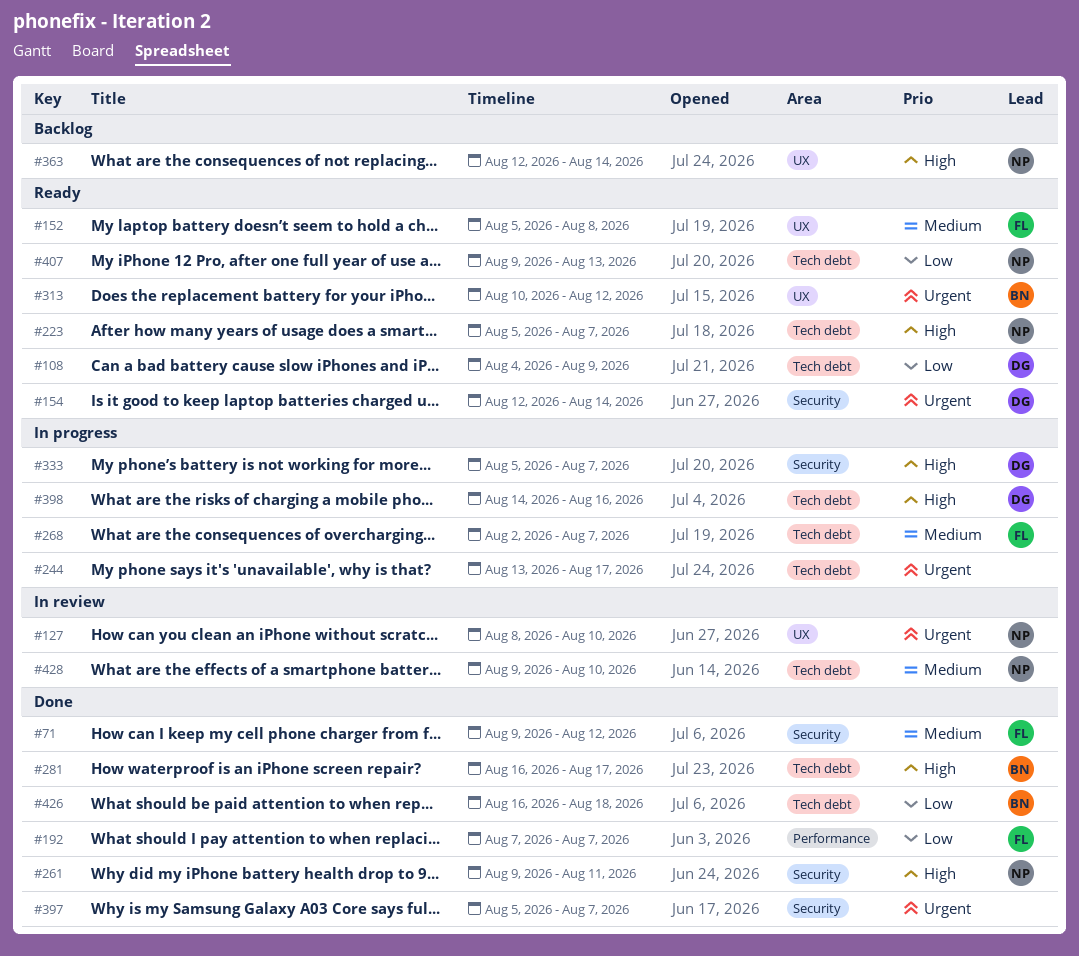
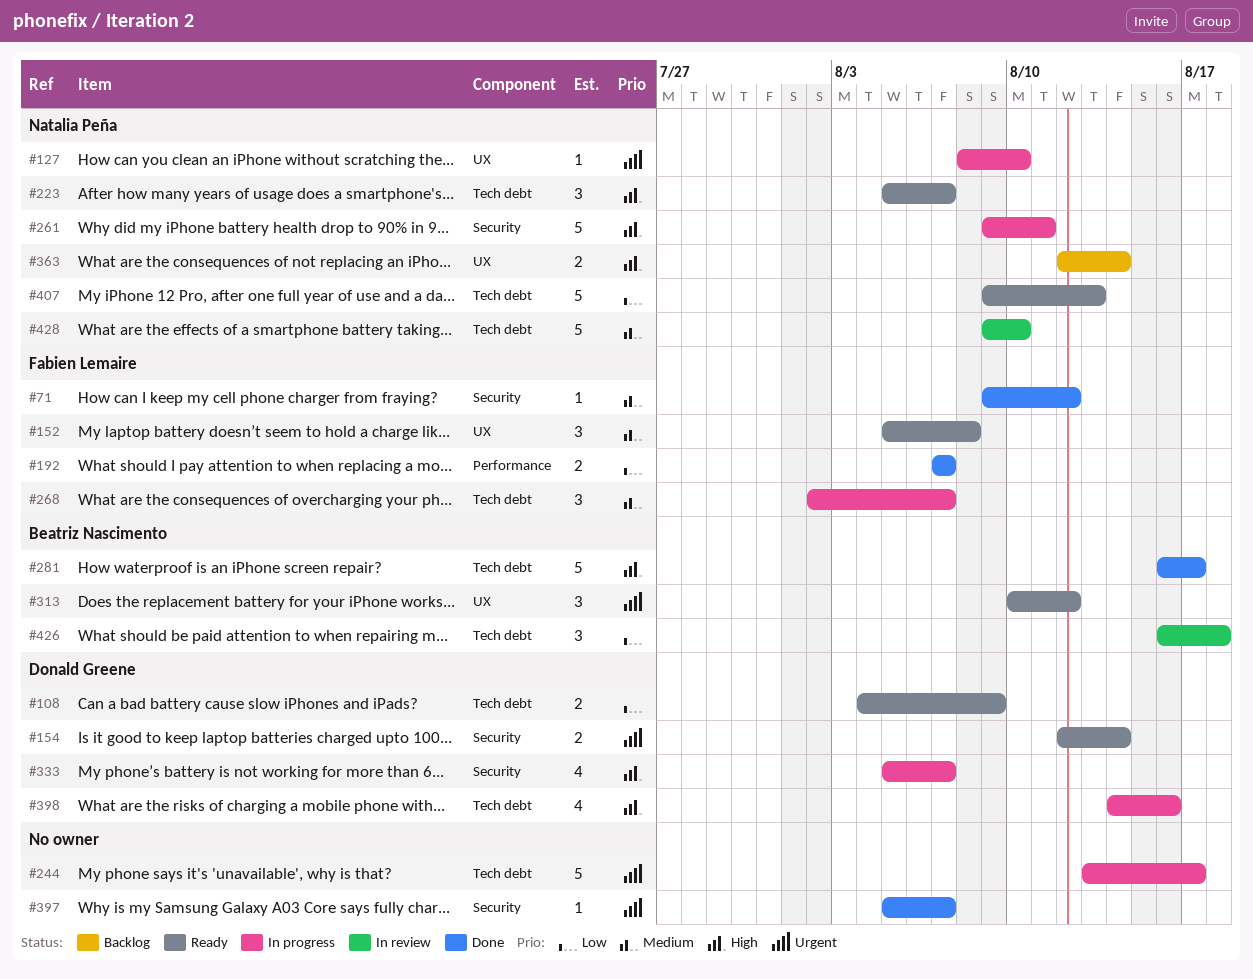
#127, status: In review -> In progress
#261, status: Done -> In progress
#426, status: Done -> In review

